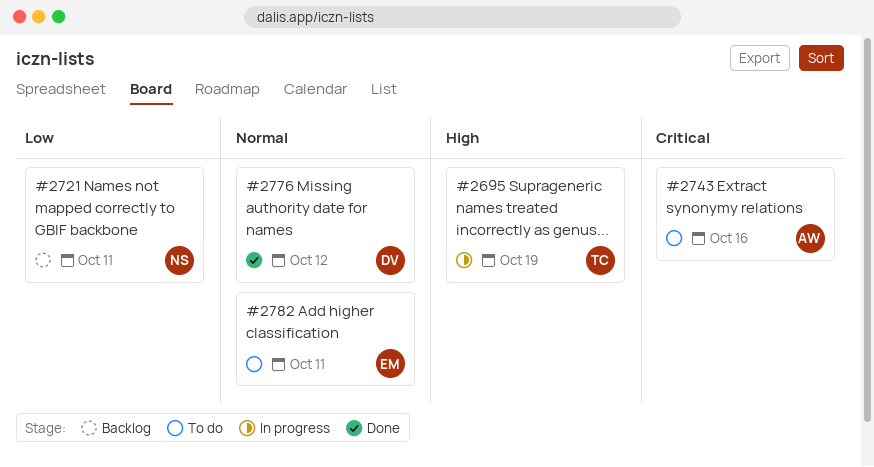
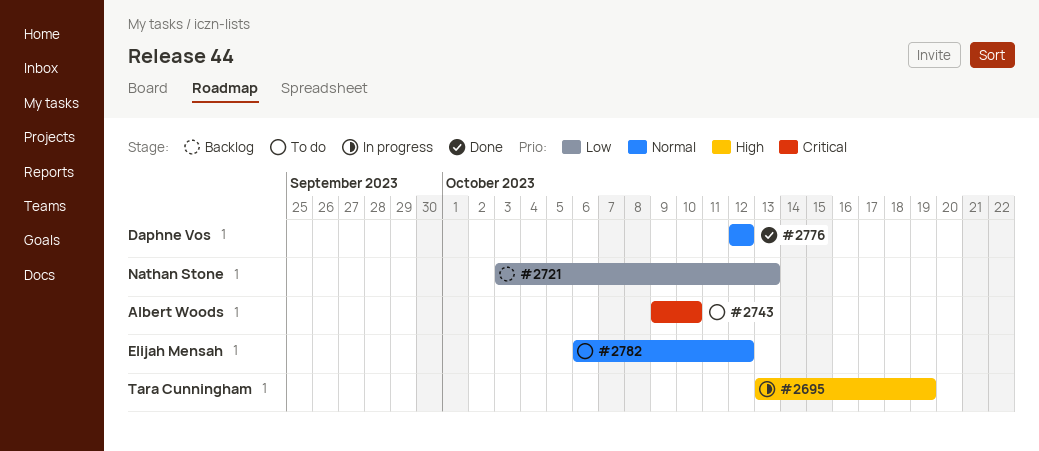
#2721, due: Oct 11 -> Oct 13
#2743, due: Oct 16 -> Oct 10
#2782, due: Oct 11 -> Oct 12

